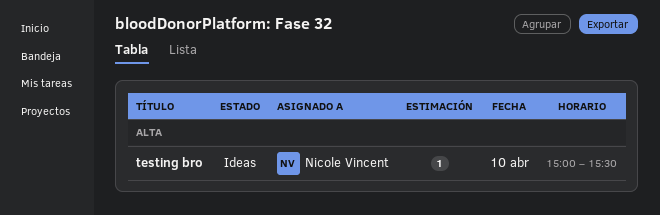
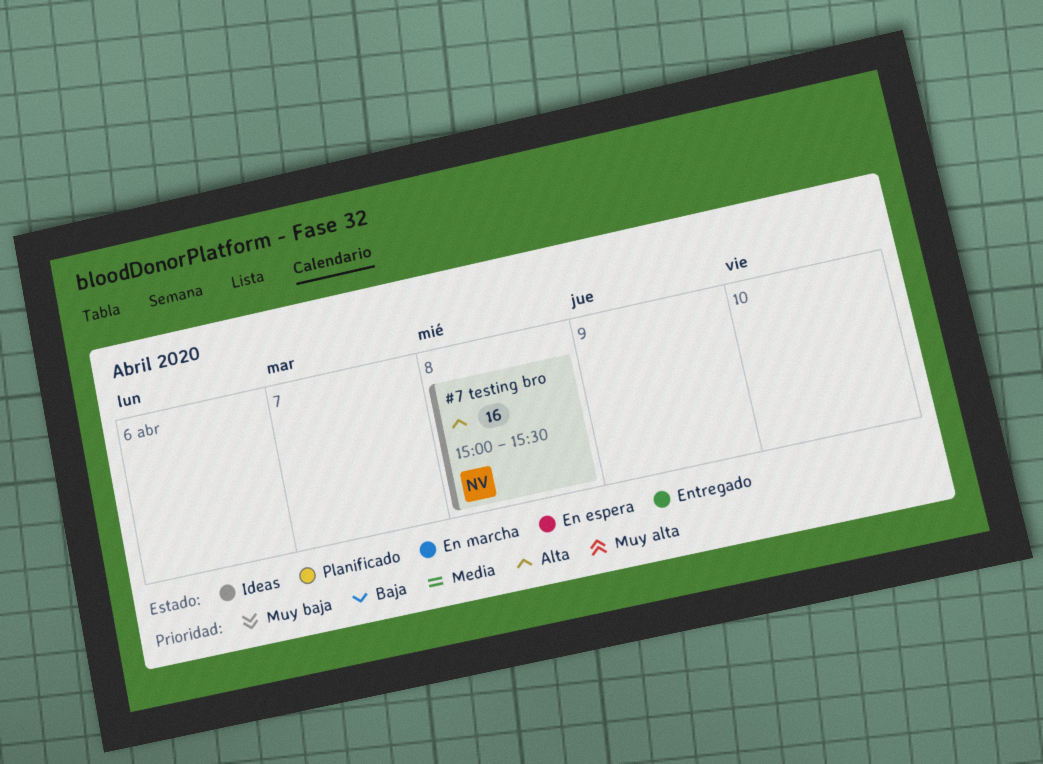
testing bro, estimate: 1 -> 16
testing bro, day: Apr 10 -> Apr 8

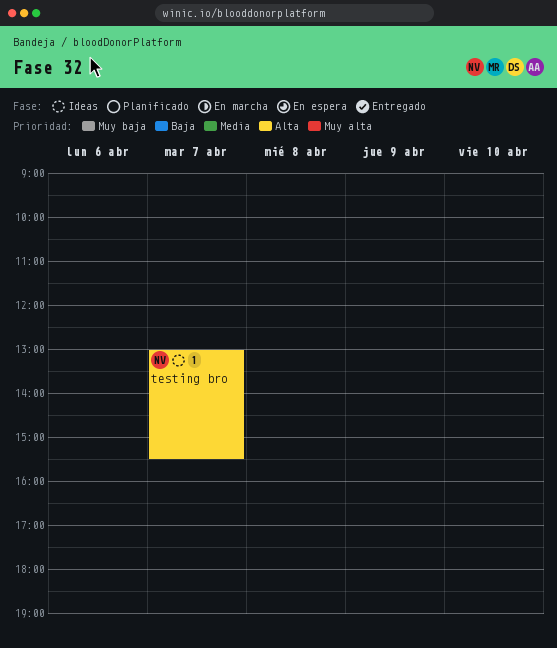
testing bro, estimate: 16 -> 1
testing bro, day: Apr 8 -> Apr 7
testing bro, begins: 15:00 -> 13:00

